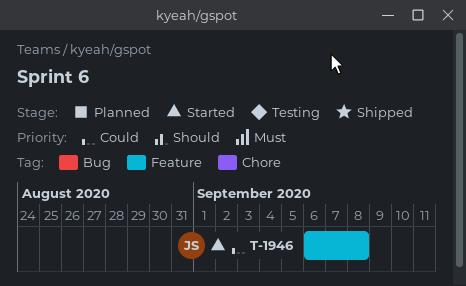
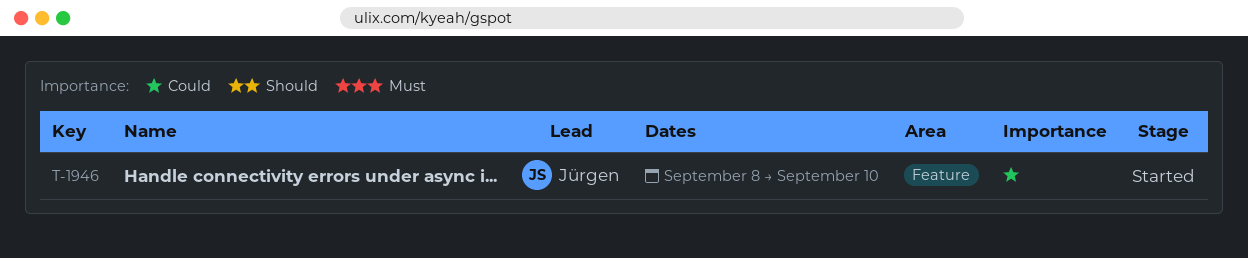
T-1946, start: Sep 6 -> Sep 8
T-1946, due: Sep 8 -> Sep 10

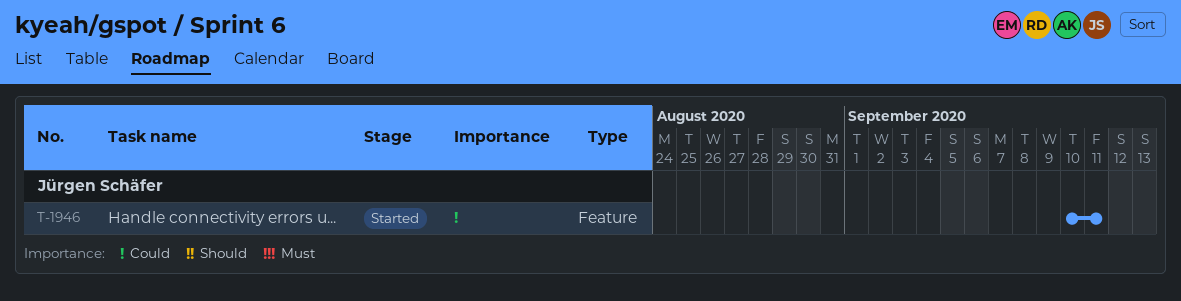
T-1946, start: Sep 8 -> Sep 10
T-1946, due: Sep 10 -> Sep 11

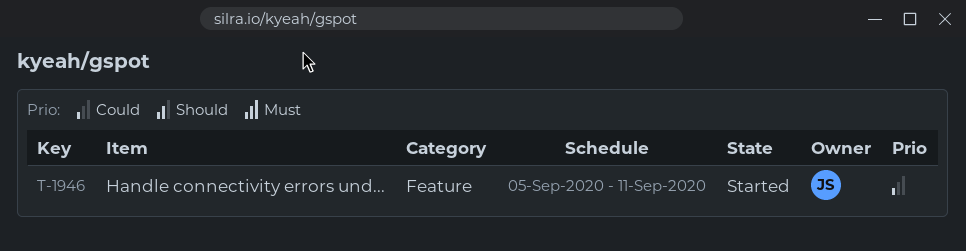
T-1946, start: Sep 10 -> Sep 5

